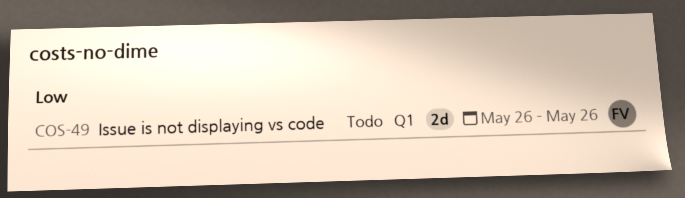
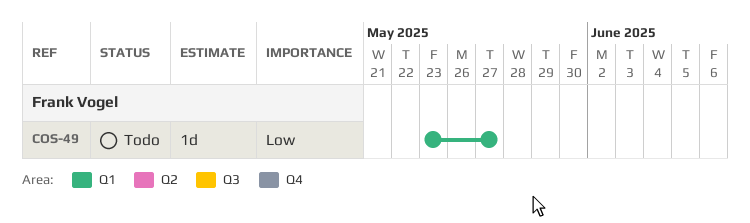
COS-49, estimate: 2d -> 1d
COS-49, start: May 26 -> May 23
COS-49, due: May 26 -> May 27

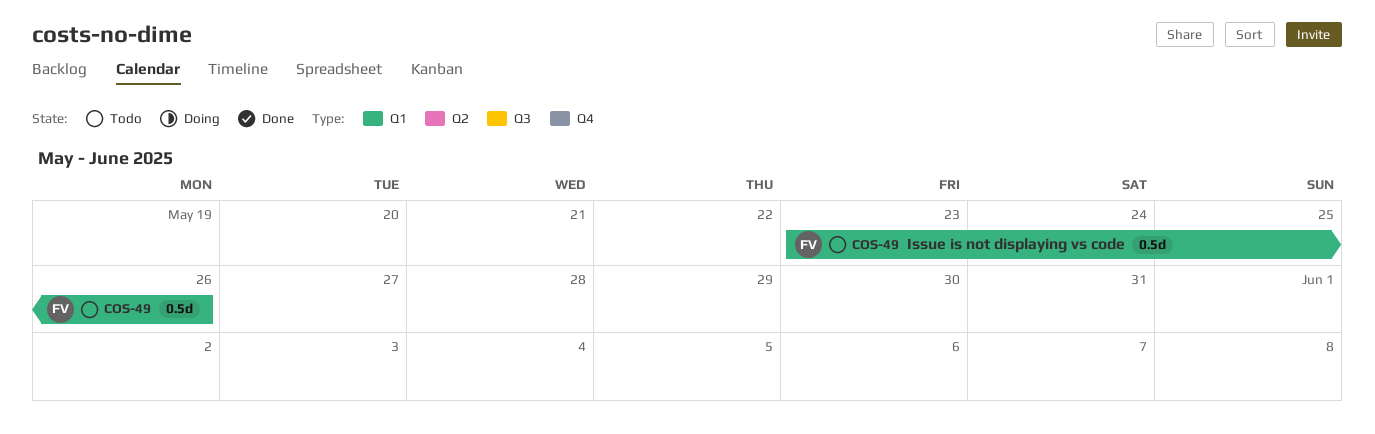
COS-49, estimate: 1d -> 0.5d
COS-49, due: May 27 -> May 26

